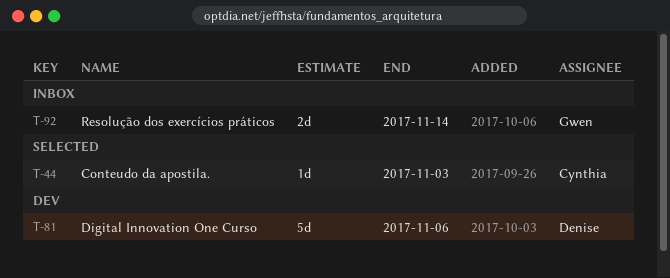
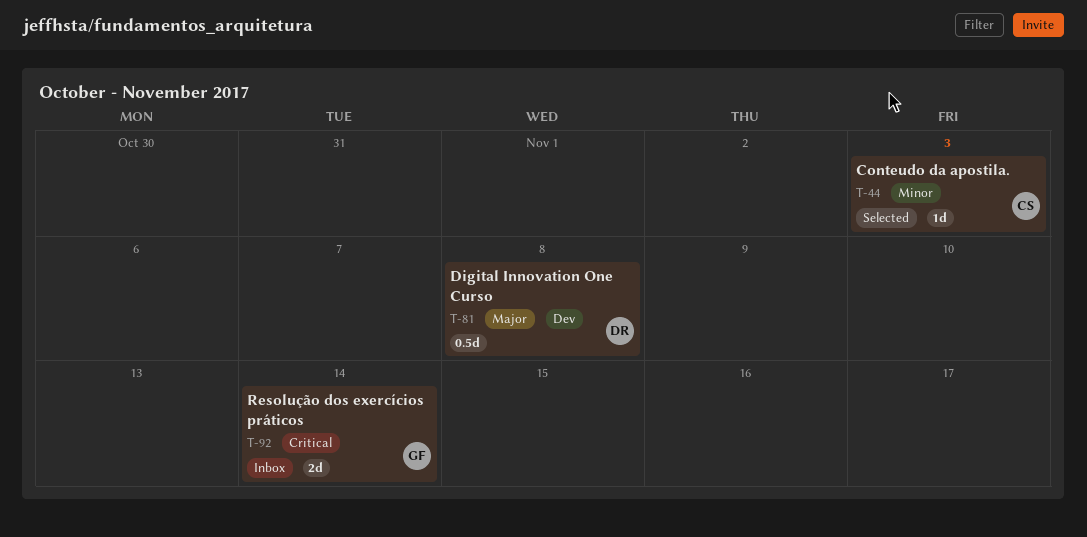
T-81, estimate: 5d -> 0.5d
T-81, due: Nov 6 -> Nov 8

